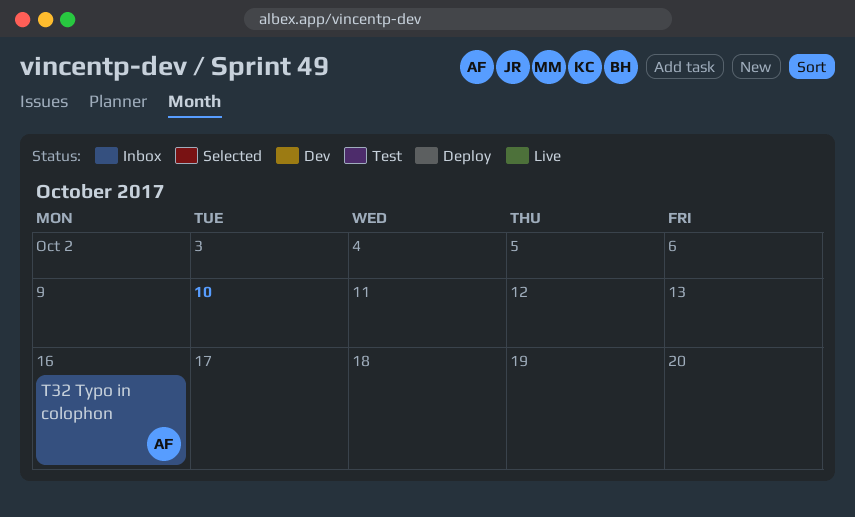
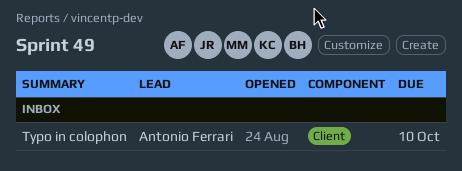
Typo in colophon, due: Oct 16 -> Oct 10

